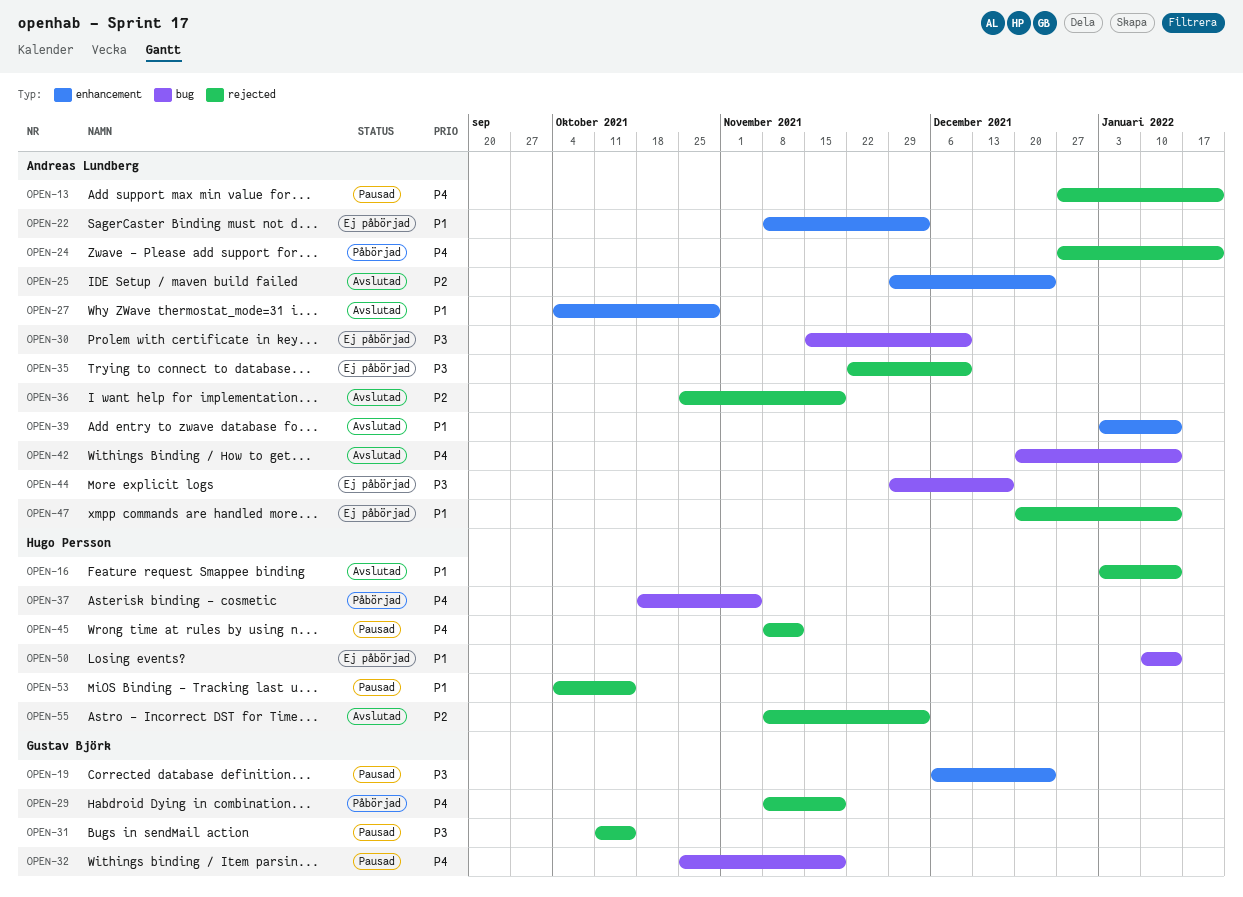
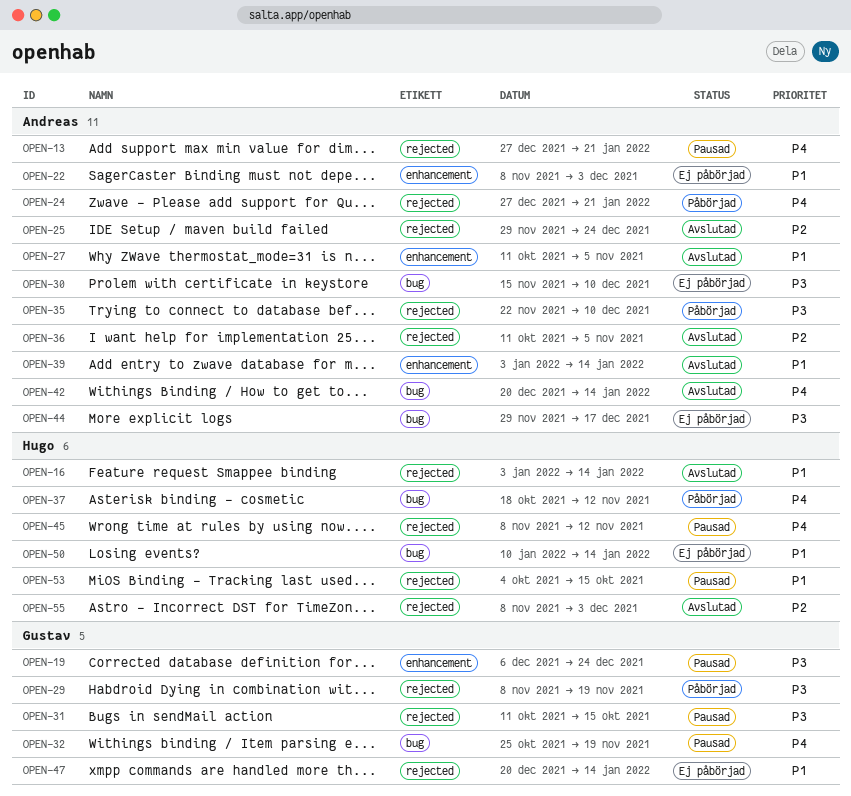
OPEN-25, label: enhancement -> rejected
OPEN-27, start: Oct 4 -> Oct 11
OPEN-27, due: Oct 29 -> Nov 5
OPEN-29, priority: P4 -> P3
OPEN-35, status: Ej påbörjad -> Påbörjad
OPEN-36, start: Oct 25 -> Oct 11
OPEN-36, due: Nov 19 -> Nov 5
OPEN-37, due: Nov 5 -> Nov 12
OPEN-47, owner: Andreas Lundberg -> Gustav Björk

